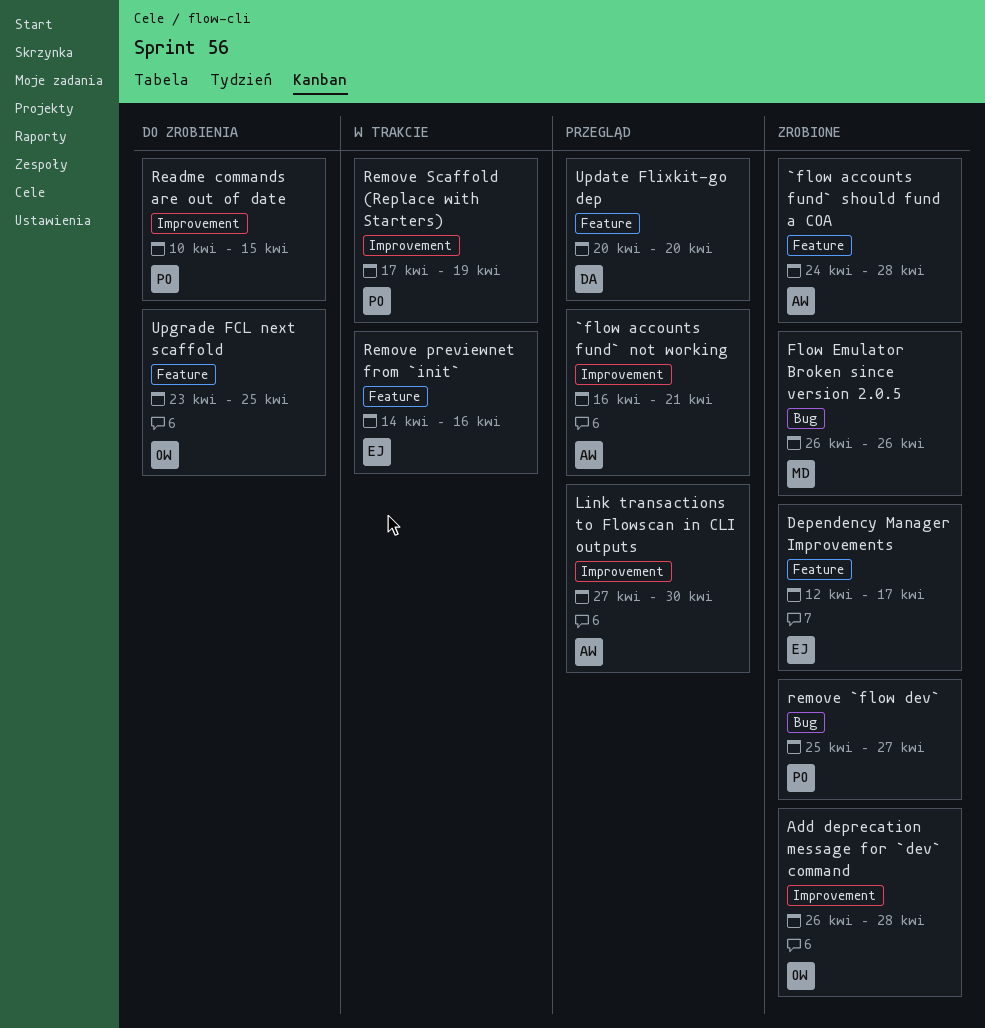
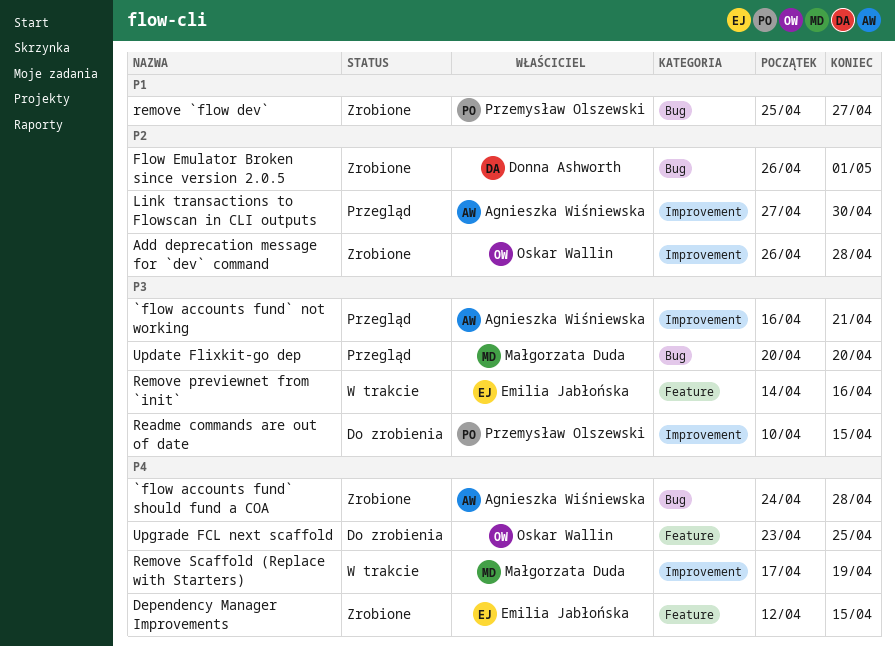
`flow accounts fund` should fund a COA, label: Feature -> Bug
Dependency Manager Improvements, due: Apr 17 -> Apr 15
Flow Emulator Broken since version 2.0.5, owner: Małgorzata Duda -> Donna Ashworth
Flow Emulator Broken since version 2.0.5, due: Apr 26 -> May 1
Remove Scaffold (Replace with Starters), owner: Przemysław Olszewski -> Małgorzata Duda
Update Flixkit-go dep, owner: Donna Ashworth -> Małgorzata Duda
Update Flixkit-go dep, label: Feature -> Bug

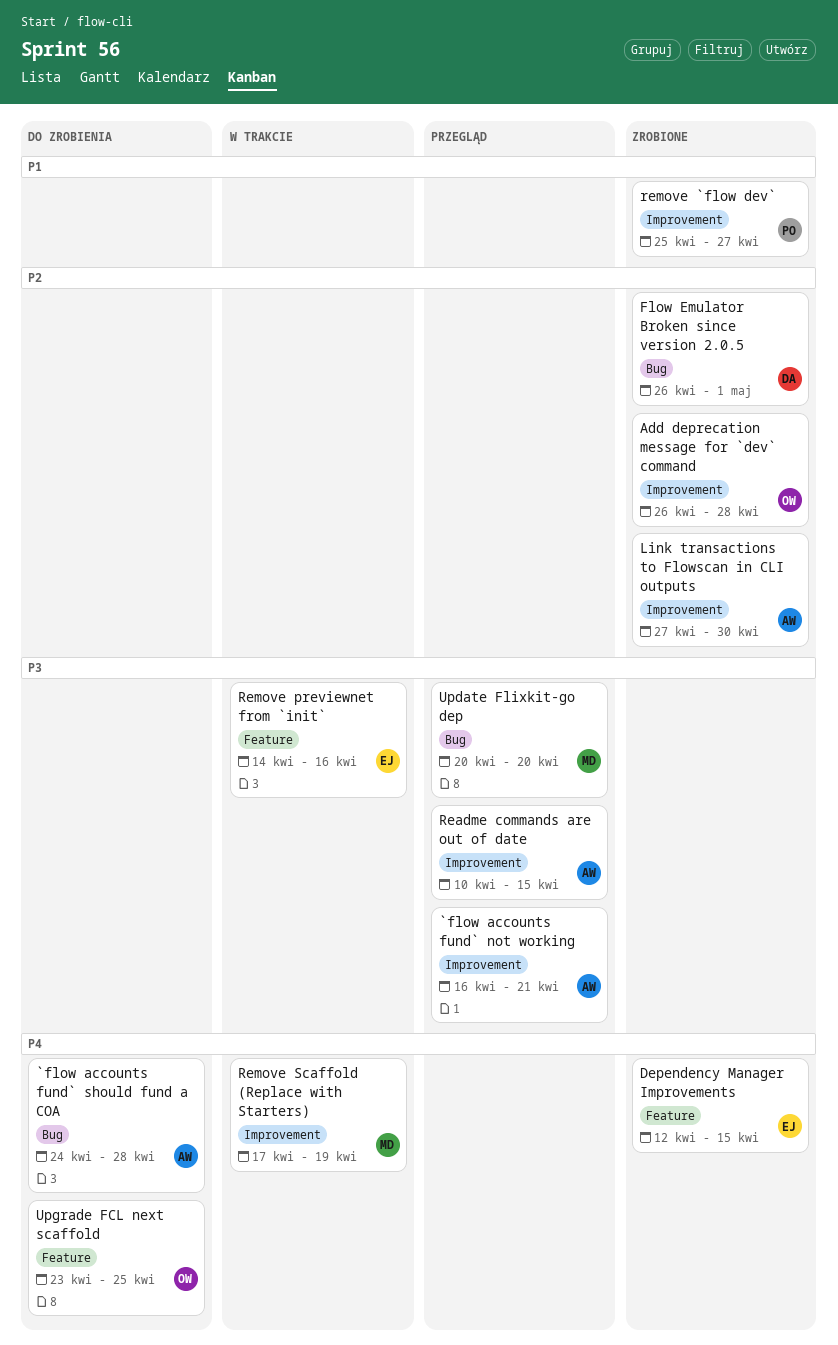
`flow accounts fund` should fund a COA, status: Zrobione -> Do zrobienia
Link transactions to Flowscan in CLI outputs, status: Przegląd -> Zrobione
Readme commands are out of date, status: Do zrobienia -> Przegląd
Readme commands are out of date, owner: Przemysław Olszewski -> Agnieszka Wiśniewska
remove `flow dev`, label: Bug -> Improvement

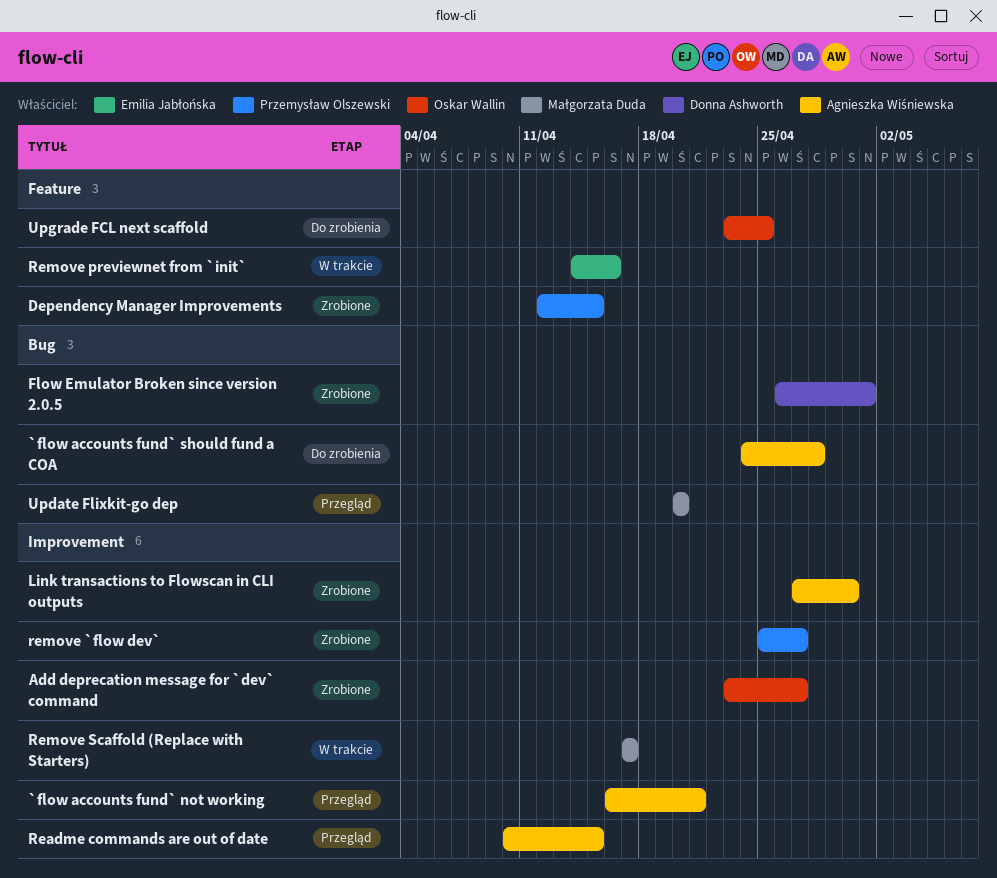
Add deprecation message for `dev` command, start: Apr 26 -> Apr 23
Add deprecation message for `dev` command, due: Apr 28 -> Apr 27
Dependency Manager Improvements, owner: Emilia Jabłońska -> Przemysław Olszewski
Remove Scaffold (Replace with Starters), due: Apr 19 -> Apr 17

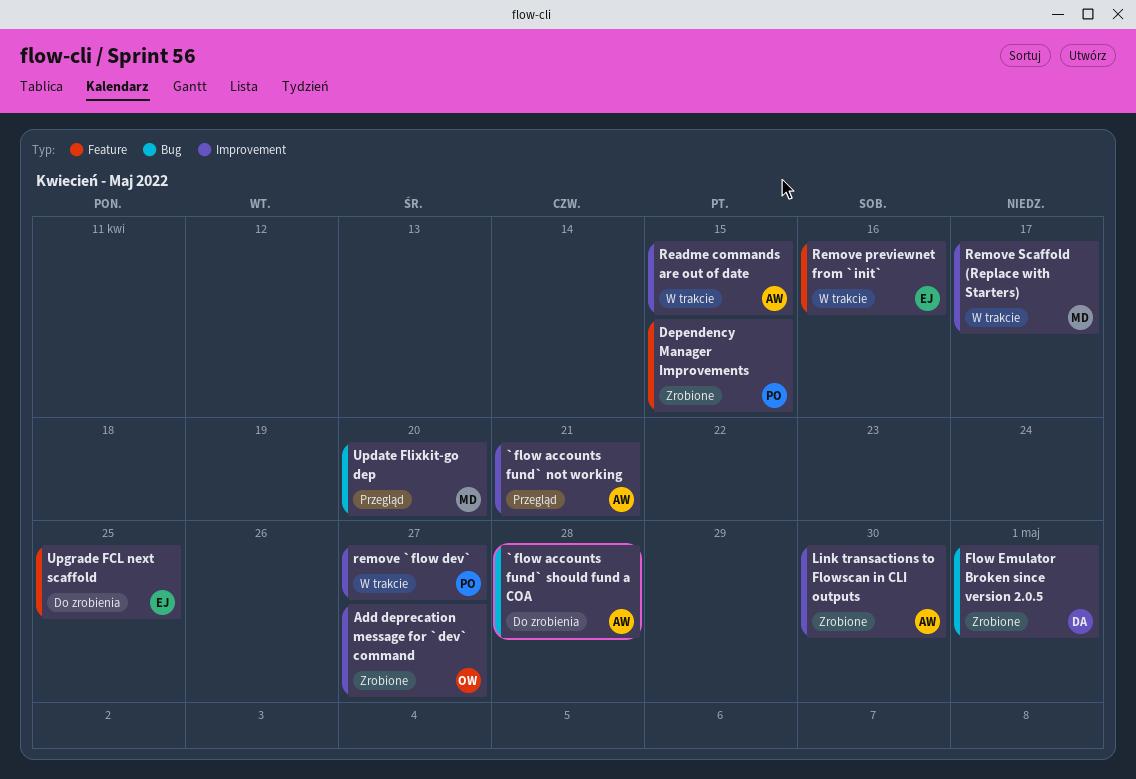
Readme commands are out of date, status: Przegląd -> W trakcie
remove `flow dev`, status: Zrobione -> W trakcie
Upgrade FCL next scaffold, owner: Oskar Wallin -> Emilia Jabłońska

